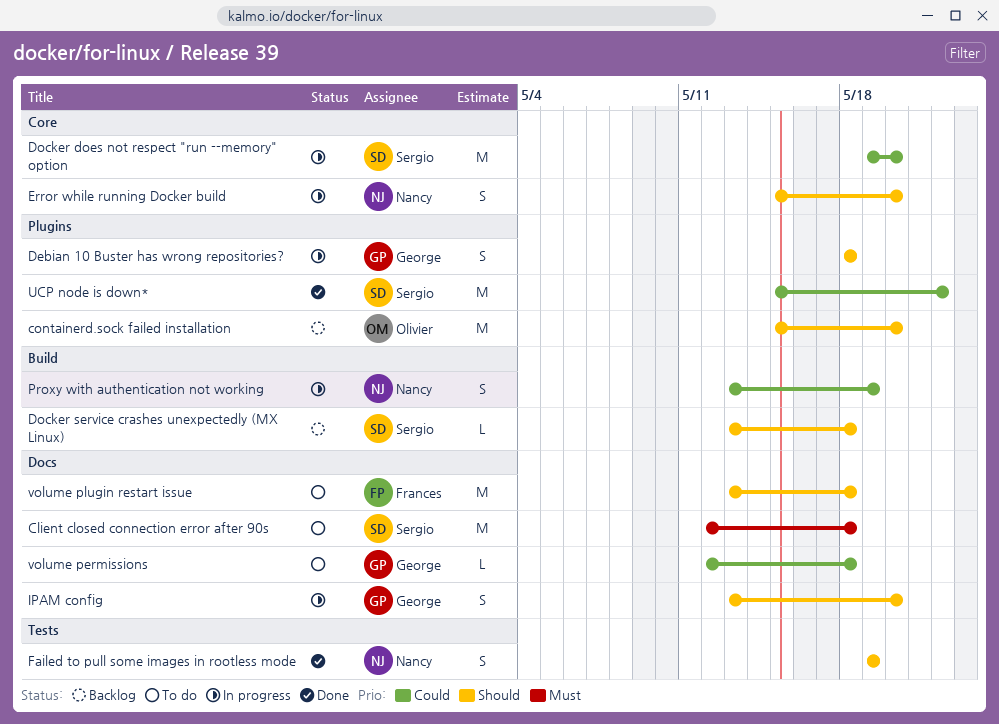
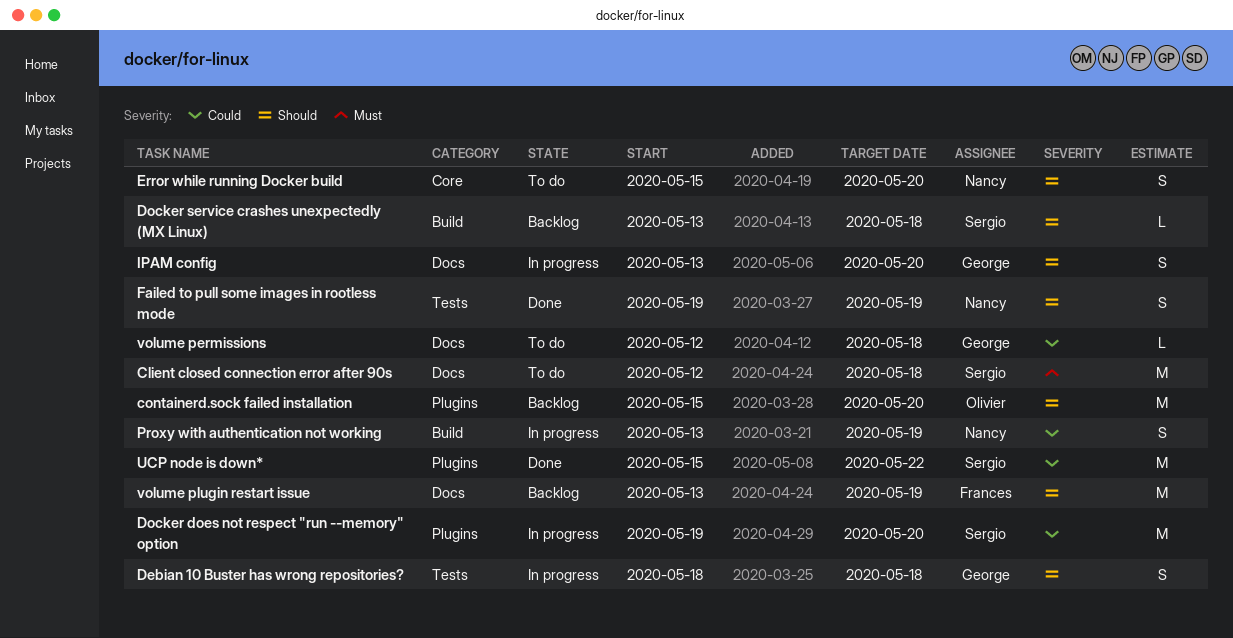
Debian 10 Buster has wrong repositories?, label: Plugins -> Tests
Docker does not respect "run --memory" option, label: Core -> Plugins
Error while running Docker build, status: In progress -> To do
volume plugin restart issue, status: To do -> Backlog
volume plugin restart issue, due: May 18 -> May 19

